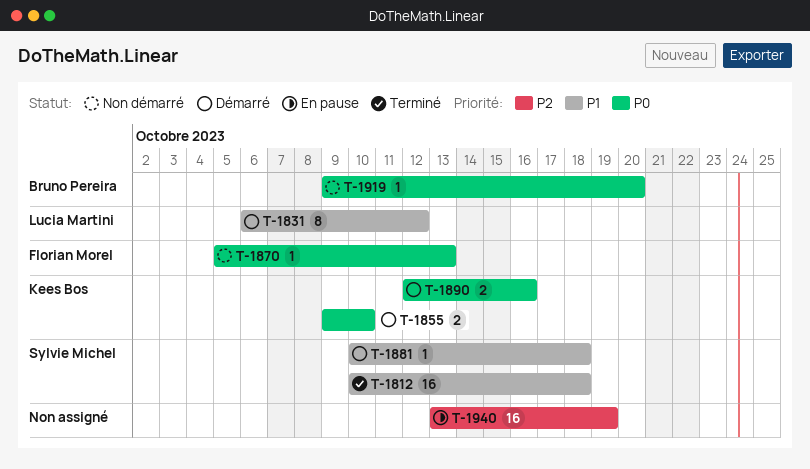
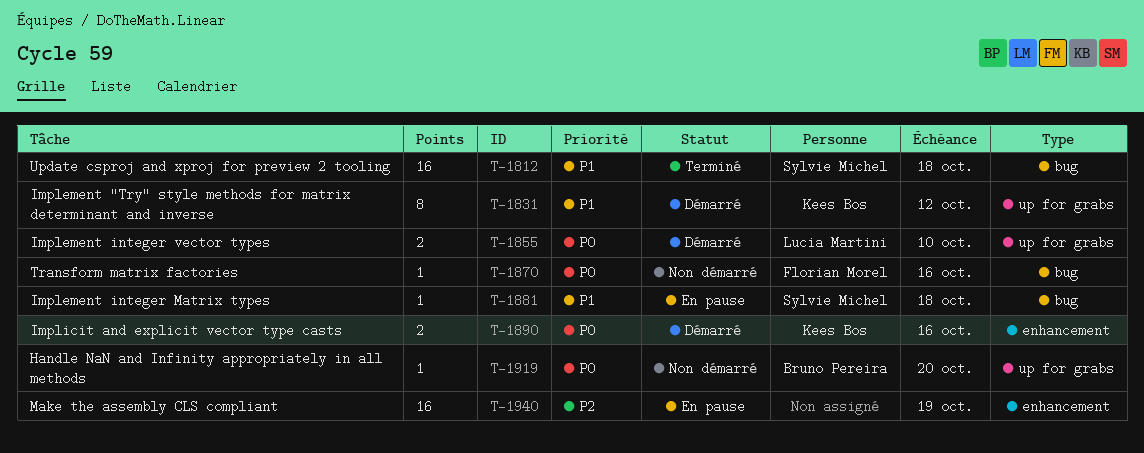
T-1831, owner: Lucia Martini -> Kees Bos
T-1855, owner: Kees Bos -> Lucia Martini
T-1870, due: Oct 13 -> Oct 16
T-1881, status: Démarré -> En pause

